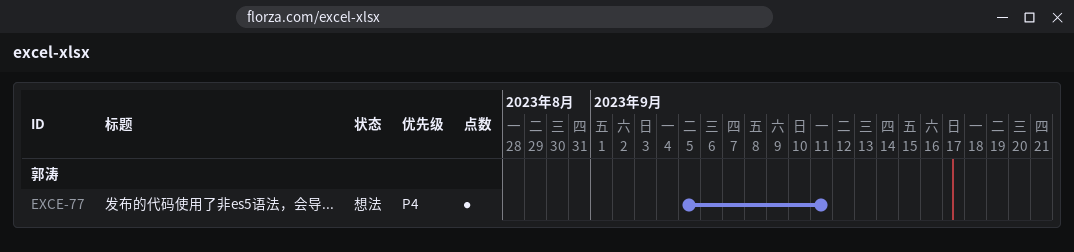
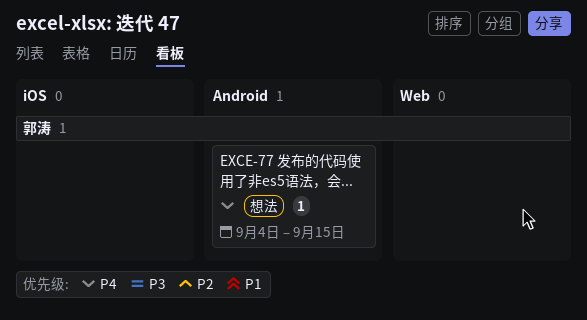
EXCE-77, start: Sep 5 -> Sep 4
EXCE-77, due: Sep 11 -> Sep 15

